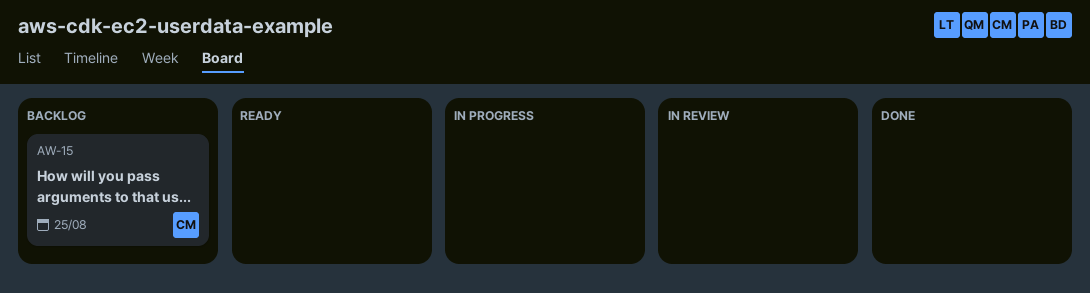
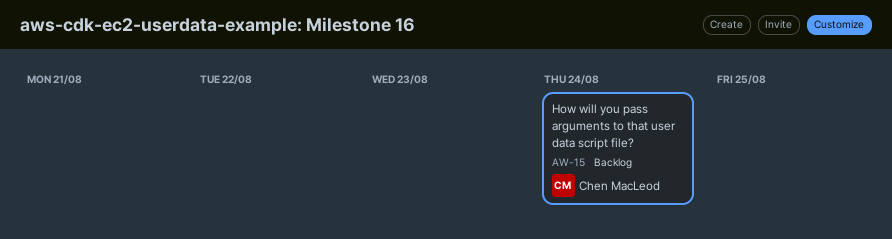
AW-15, due: Aug 25 -> Aug 24

